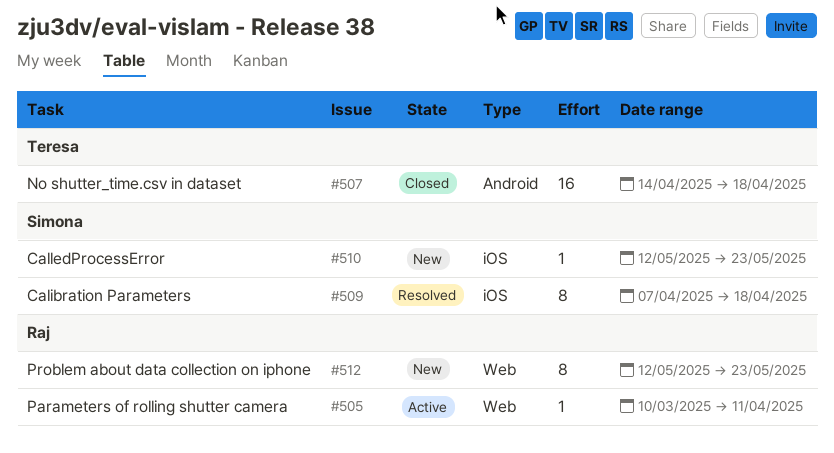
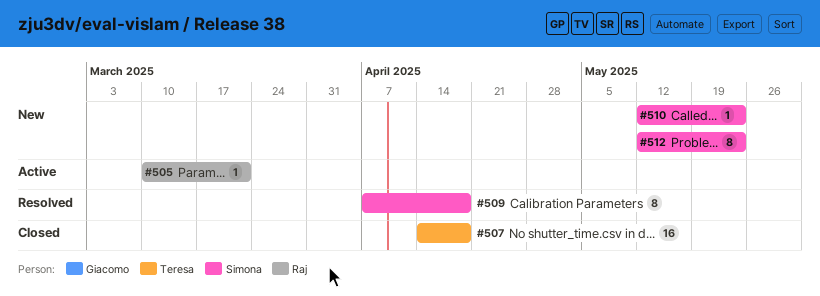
#505, due: Apr 11 -> Mar 21
#512, owner: Raj -> Simona

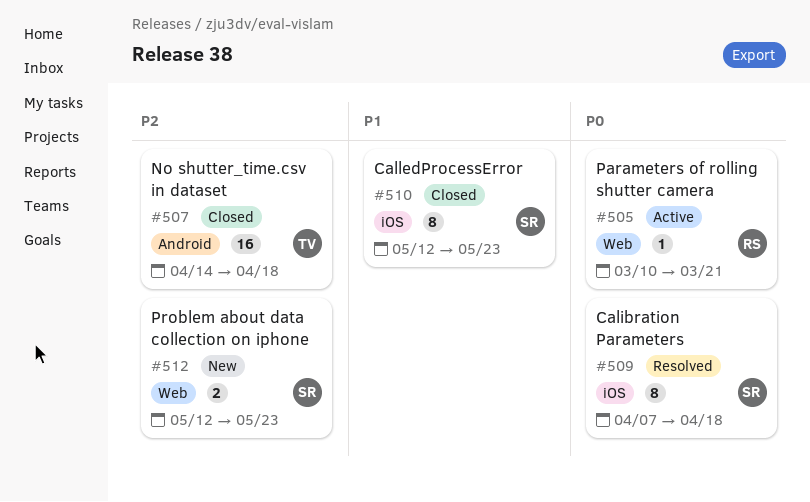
#510, status: New -> Closed
#510, estimate: 1 -> 8
#512, estimate: 8 -> 2

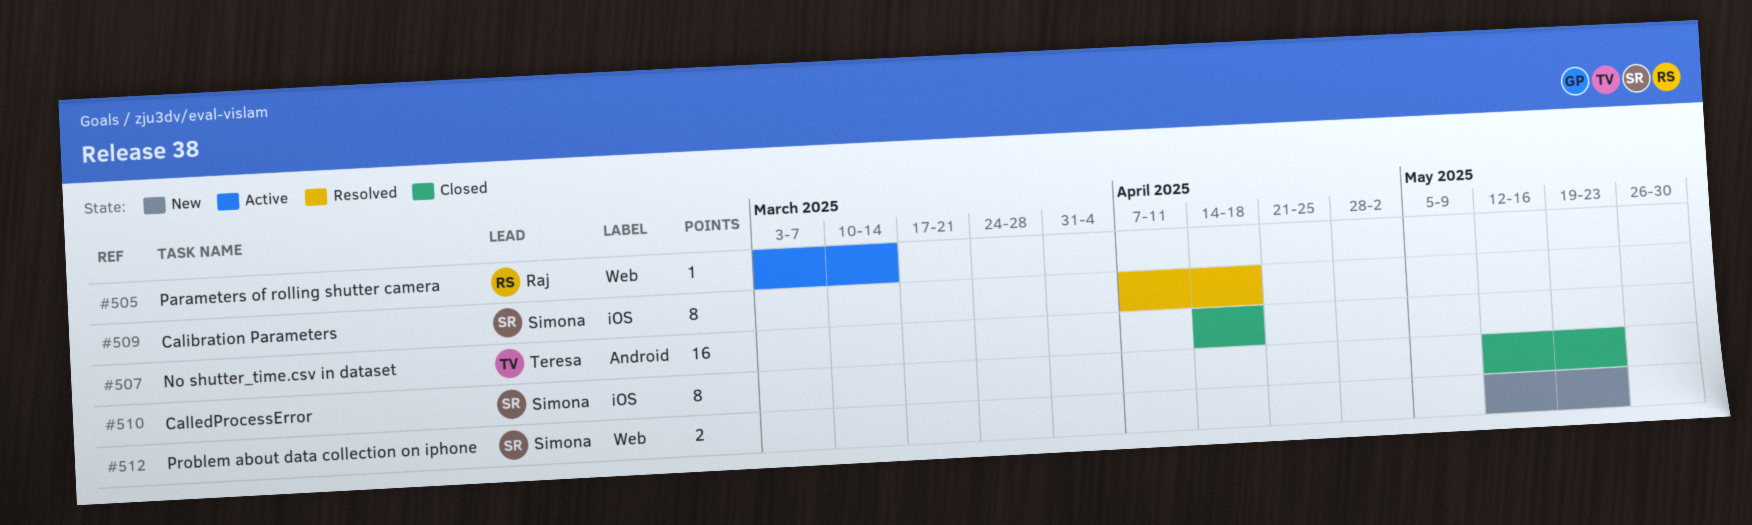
#505, start: Mar 10 -> Mar 3
#505, due: Mar 21 -> Mar 14

